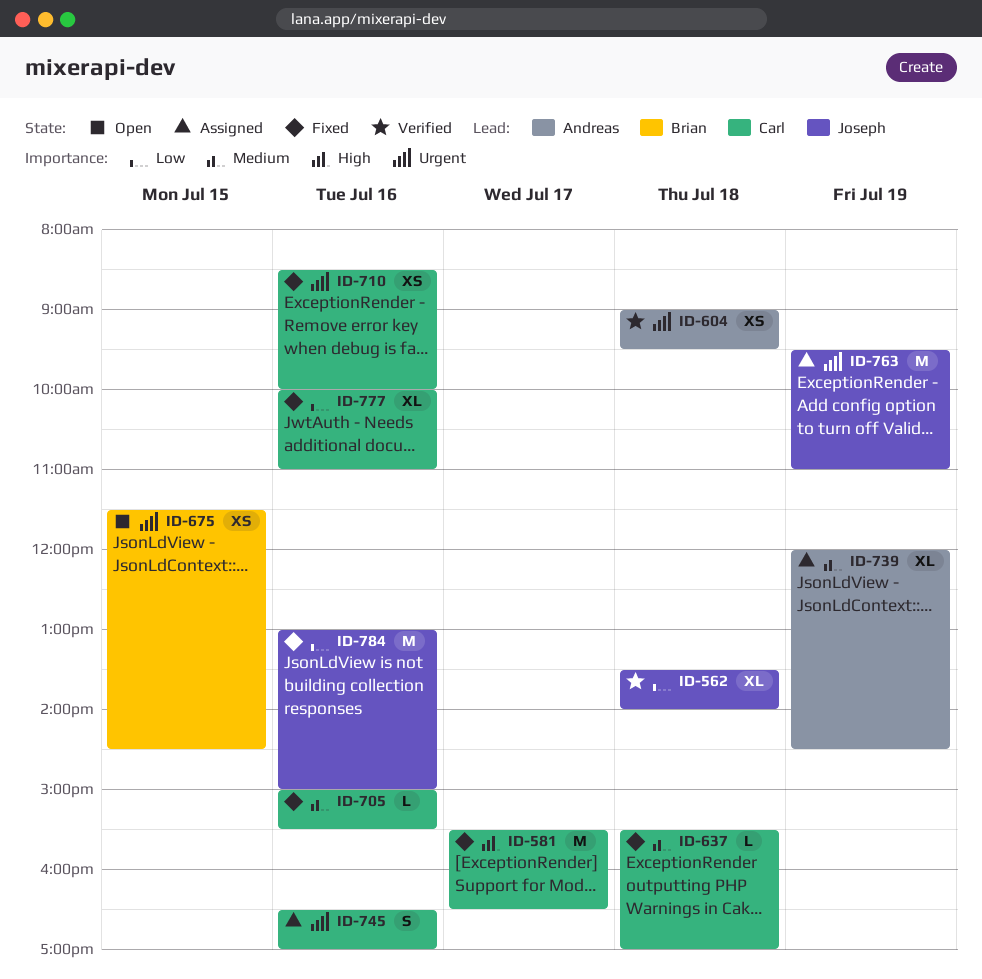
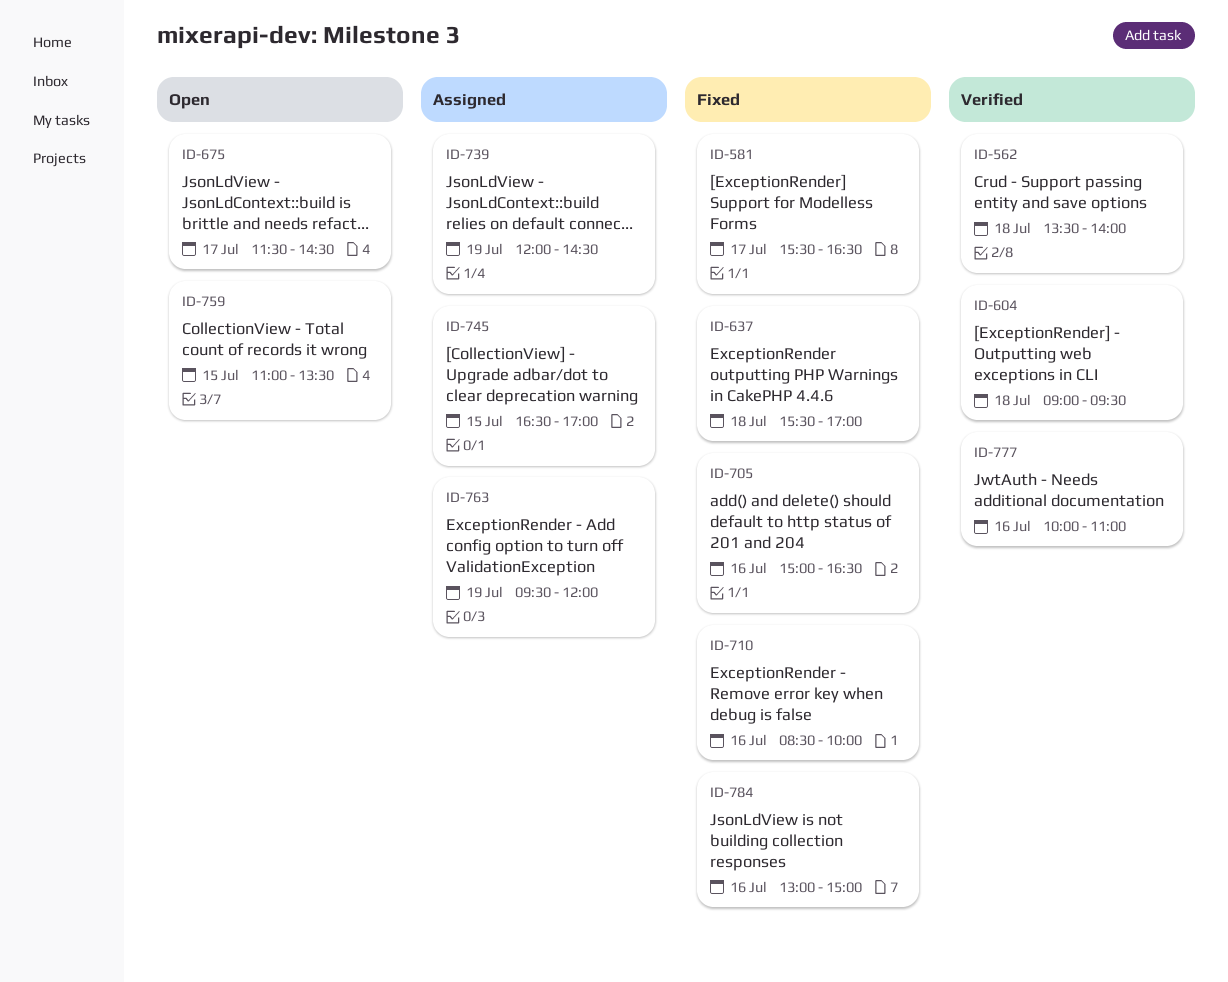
ID-675, day: Jul 15 -> Jul 17
ID-705, ends: 15:30 -> 16:30
ID-745, day: Jul 16 -> Jul 15
ID-759: none -> present
ID-763, ends: 11:00 -> 12:00
ID-777, status: Fixed -> Verified

